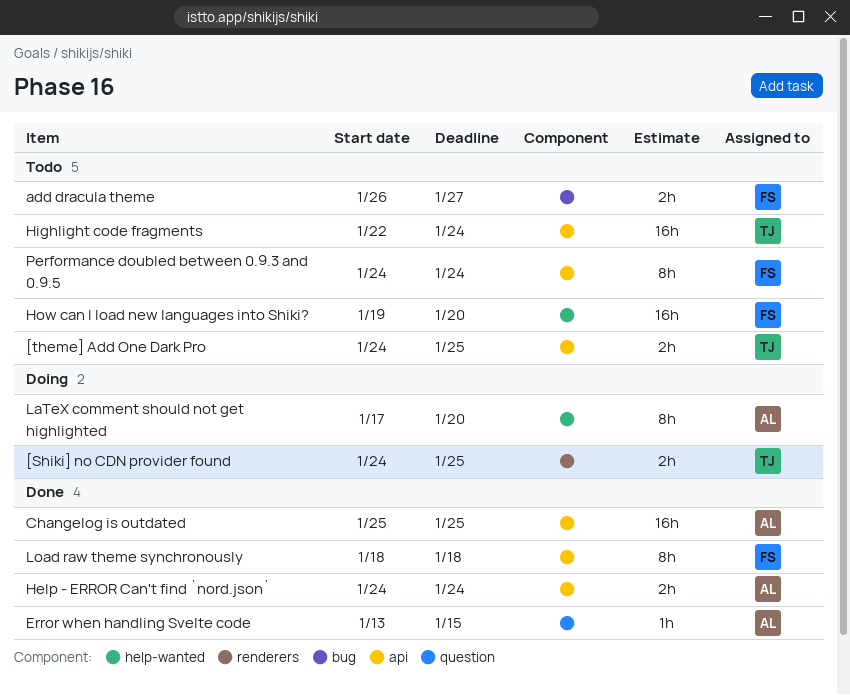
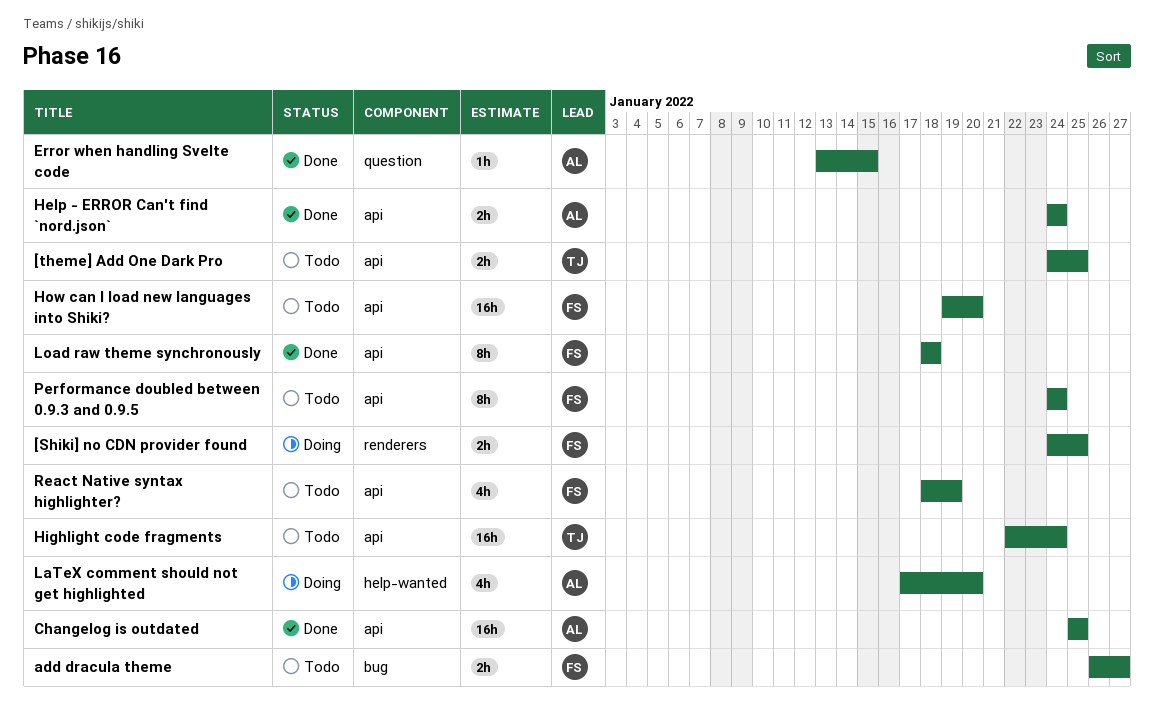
[Shiki] no CDN provider found, owner: TJ -> FS
How can I load new languages into Shiki?, label: help-wanted -> api
LaTeX comment should not get highlighted, estimate: 8h -> 4h
React Native syntax highlighter?: none -> present

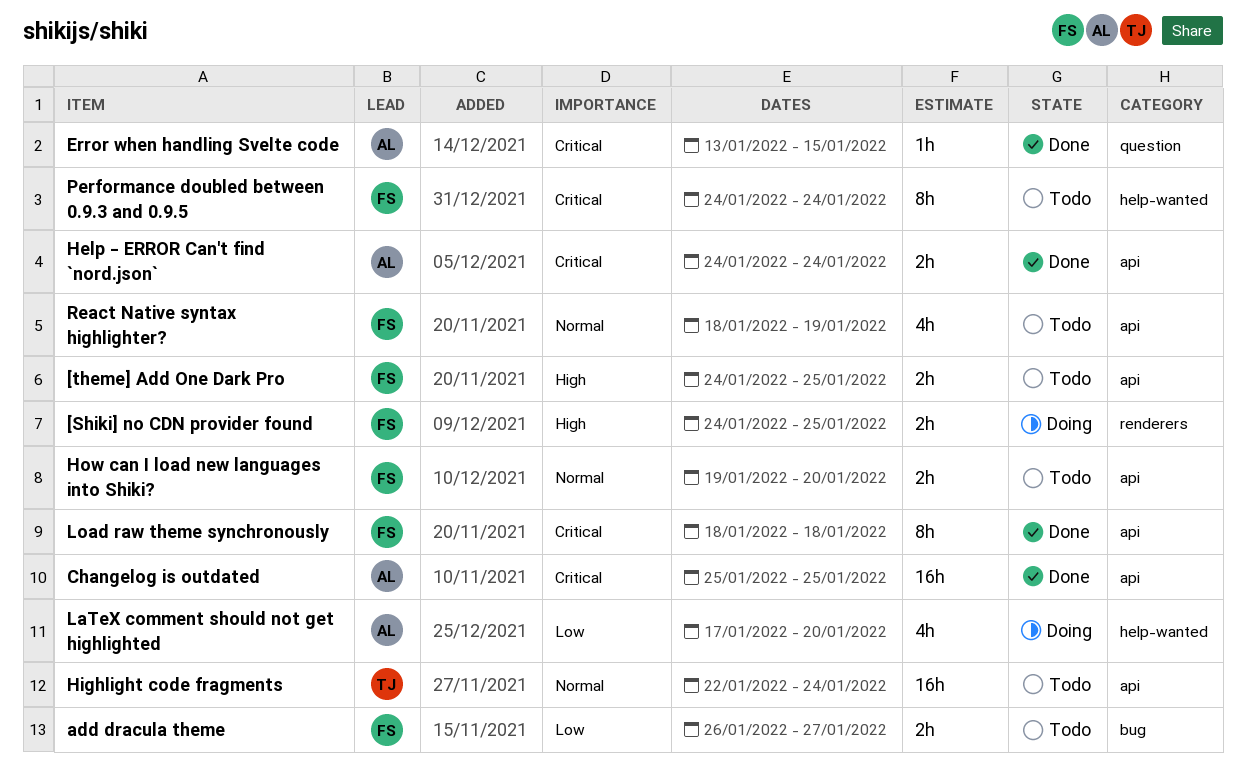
[theme] Add One Dark Pro, owner: TJ -> FS
How can I load new languages into Shiki?, estimate: 16h -> 2h
Performance doubled between 0.9.3 and 0.9.5, label: api -> help-wanted

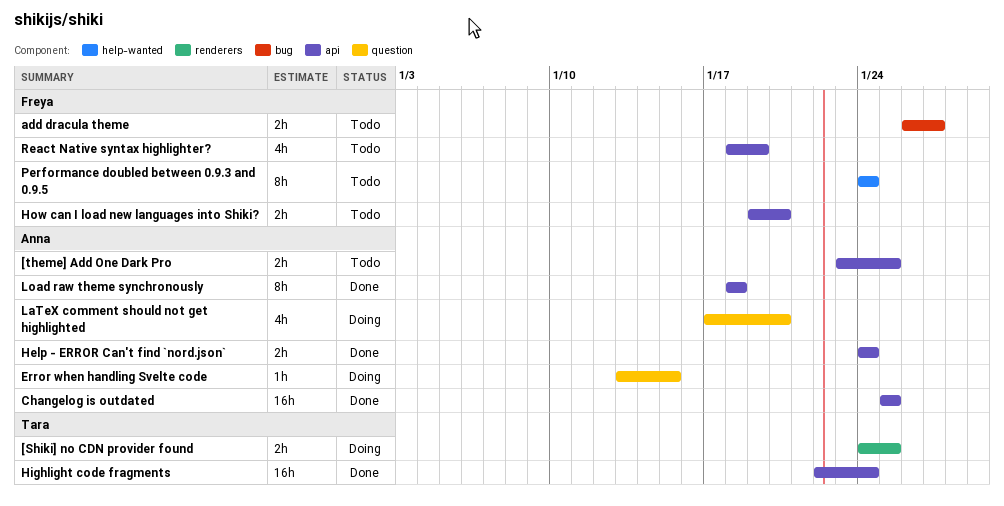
[Shiki] no CDN provider found, owner: Freya -> Tara
[theme] Add One Dark Pro, owner: Freya -> Anna
[theme] Add One Dark Pro, start: Jan 24 -> Jan 23
Error when handling Svelte code, status: Done -> Doing
Highlight code fragments, status: Todo -> Done
LaTeX comment should not get highlighted, label: help-wanted -> question
Load raw theme synchronously, owner: Freya -> Anna

